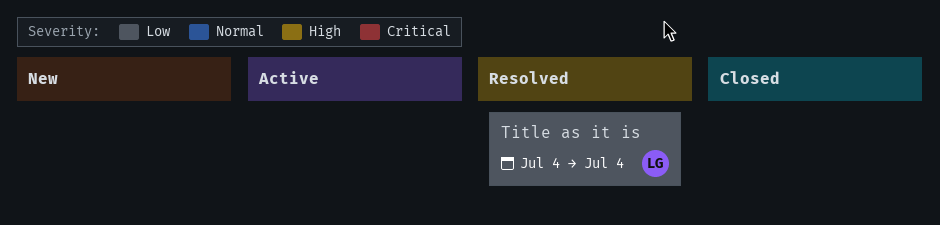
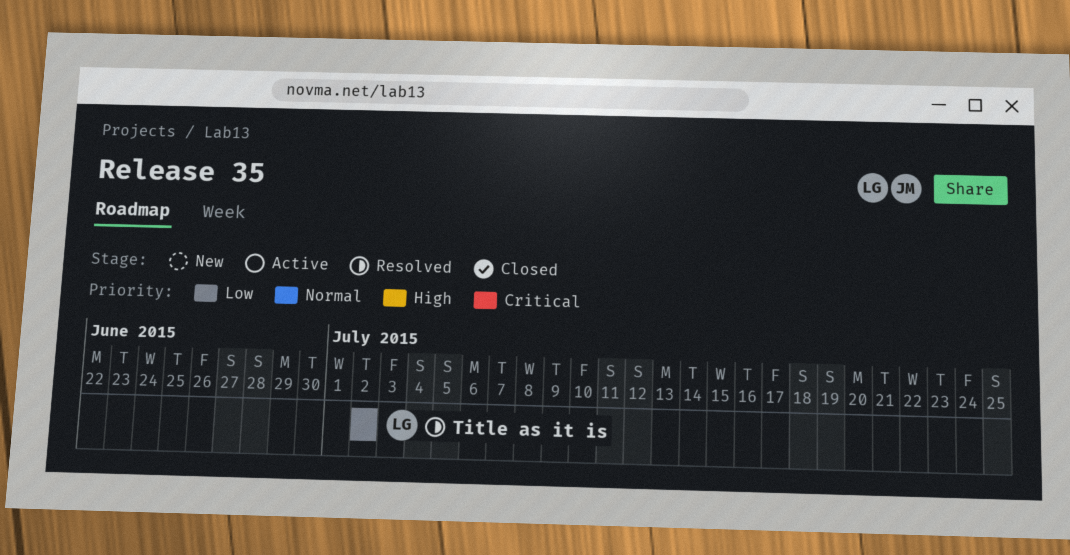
Title as it is, start: Jul 4 -> Jul 2
Title as it is, due: Jul 4 -> Jul 2

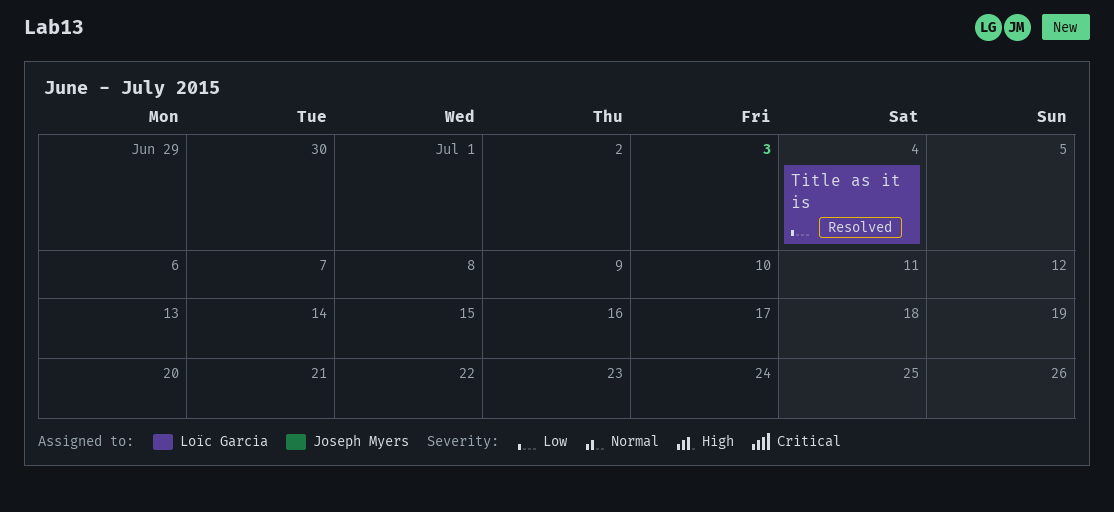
Title as it is, due: Jul 2 -> Jul 4

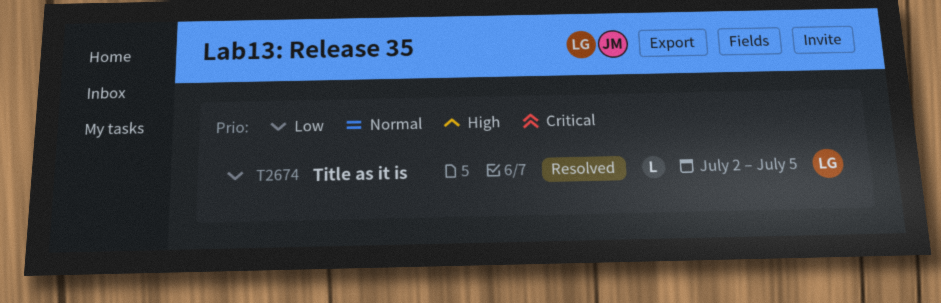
Title as it is, due: Jul 4 -> Jul 5

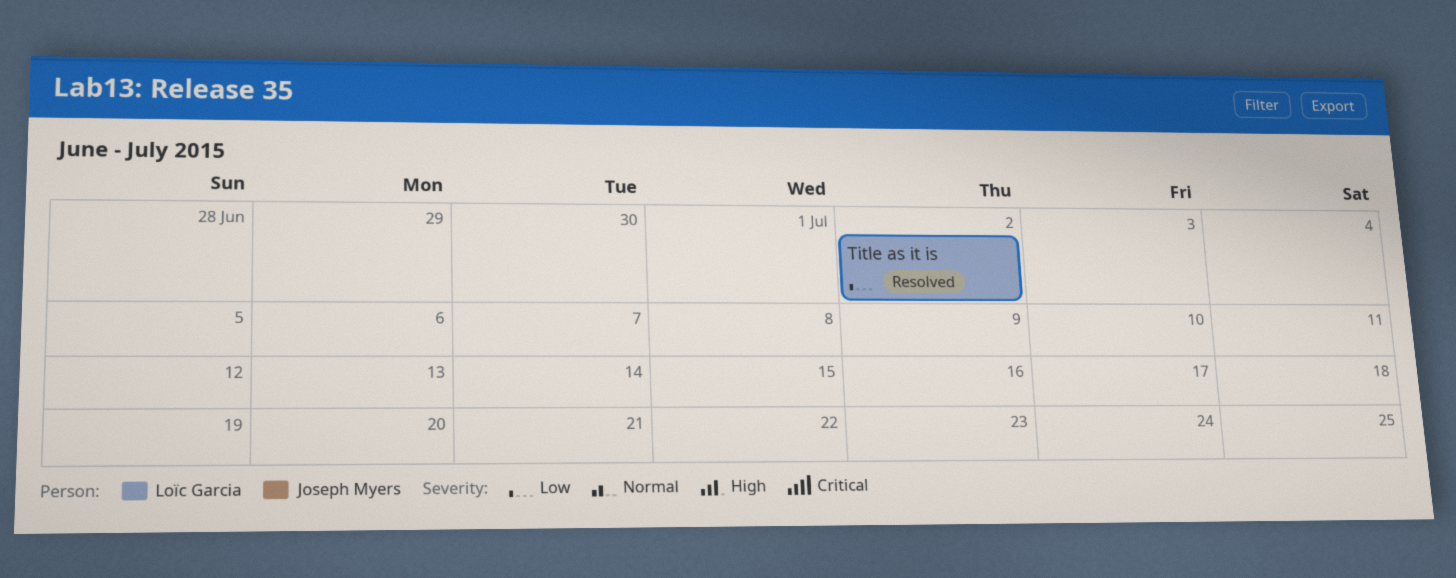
Title as it is, due: Jul 5 -> Jul 2

